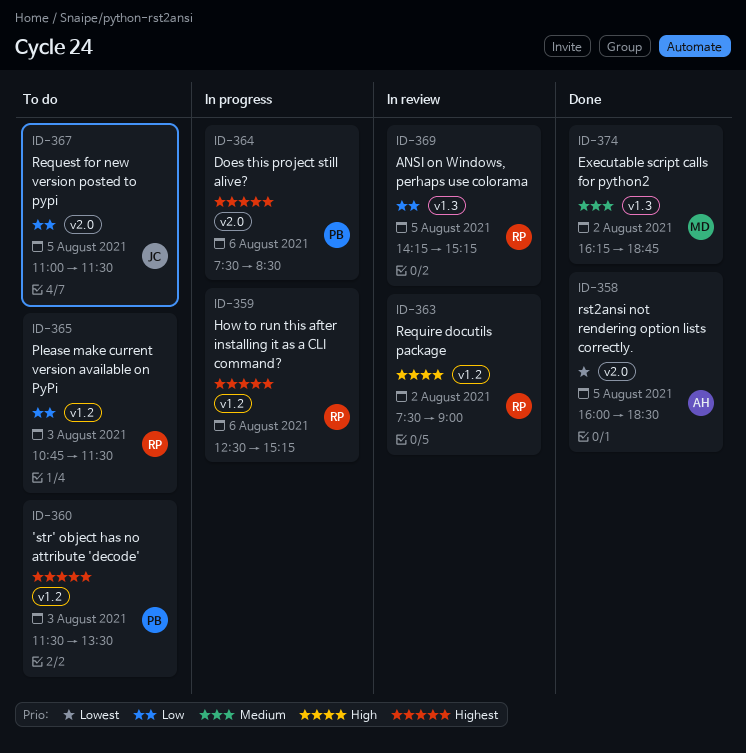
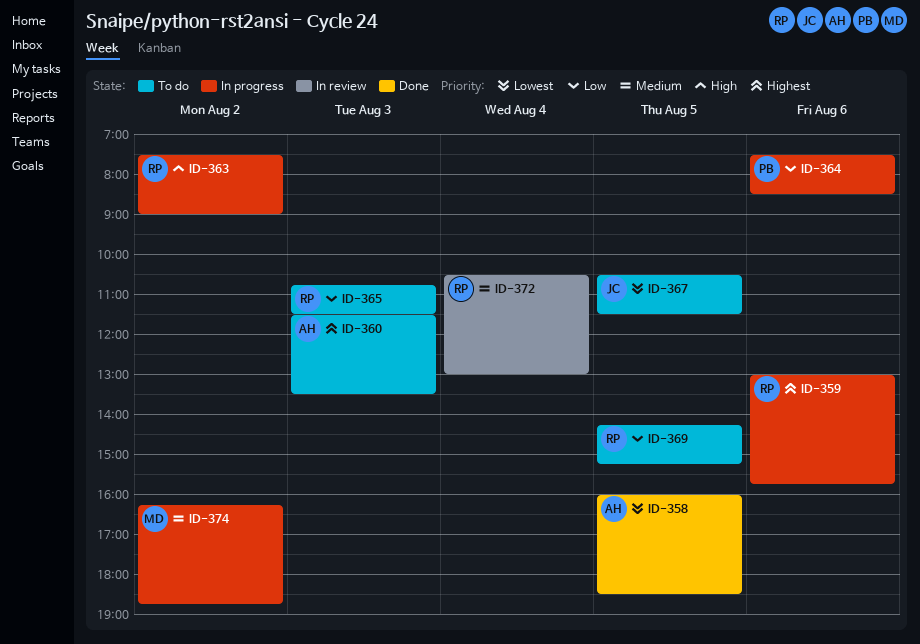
ID-359, begins: 12:30 -> 13:00
ID-359, ends: 15:15 -> 15:45
ID-360, owner: PB -> AH
ID-363, status: In review -> In progress
ID-364, priority: Highest -> Low
ID-367, priority: Low -> Lowest
ID-367, begins: 11:00 -> 10:30
ID-369, status: In review -> To do
ID-372: none -> present
ID-374, status: Done -> In progress

